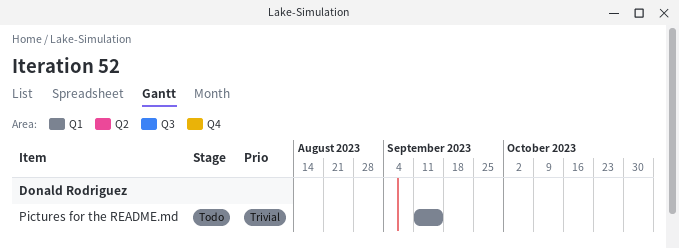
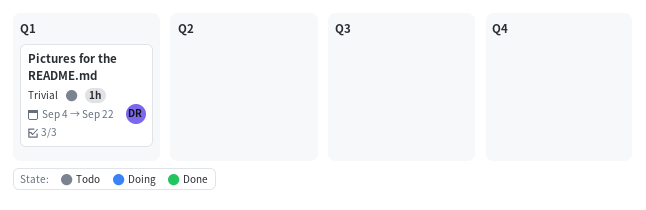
Pictures for the README.md, start: Sep 11 -> Sep 4
Pictures for the README.md, due: Sep 15 -> Sep 22

